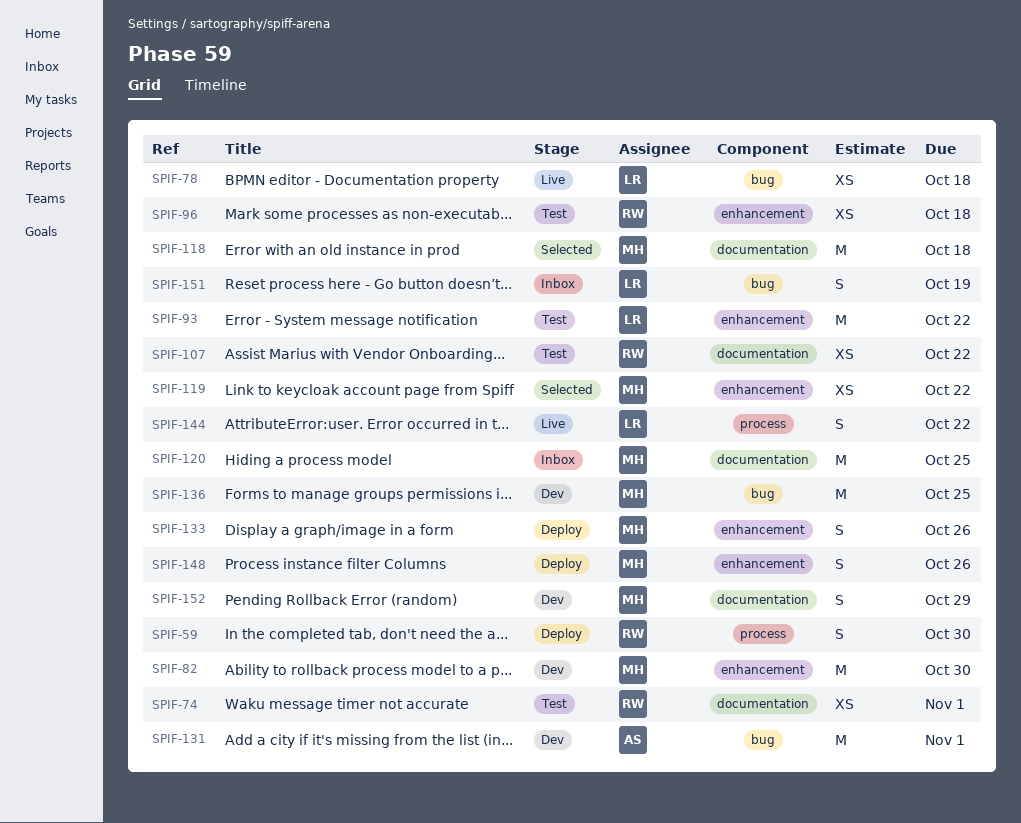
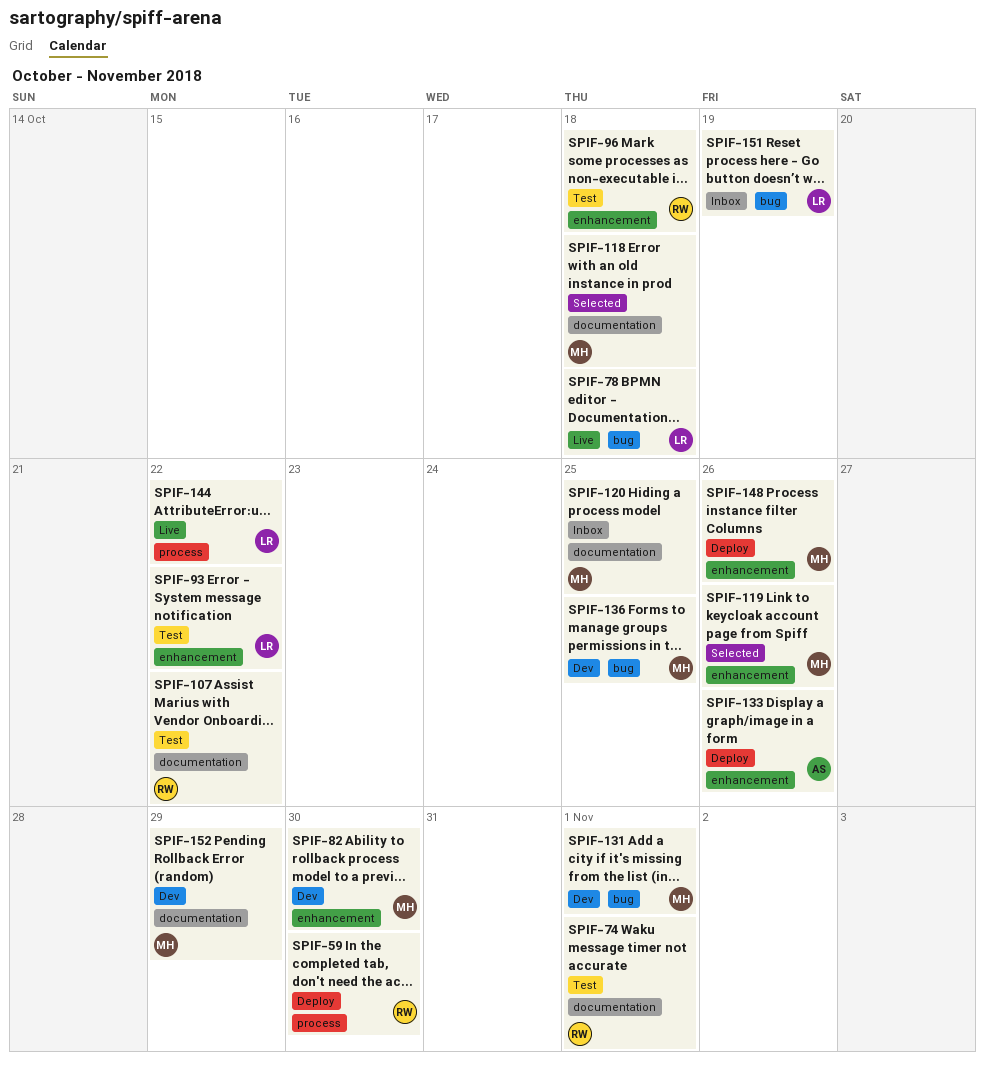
SPIF-119, due: Oct 22 -> Oct 26
SPIF-131, owner: AS -> MH
SPIF-133, owner: MH -> AS

